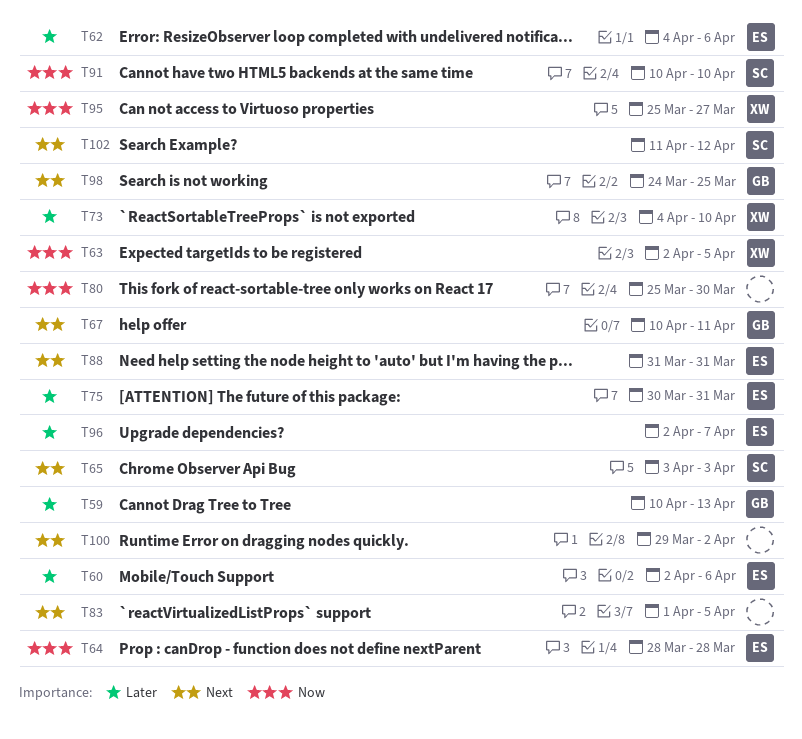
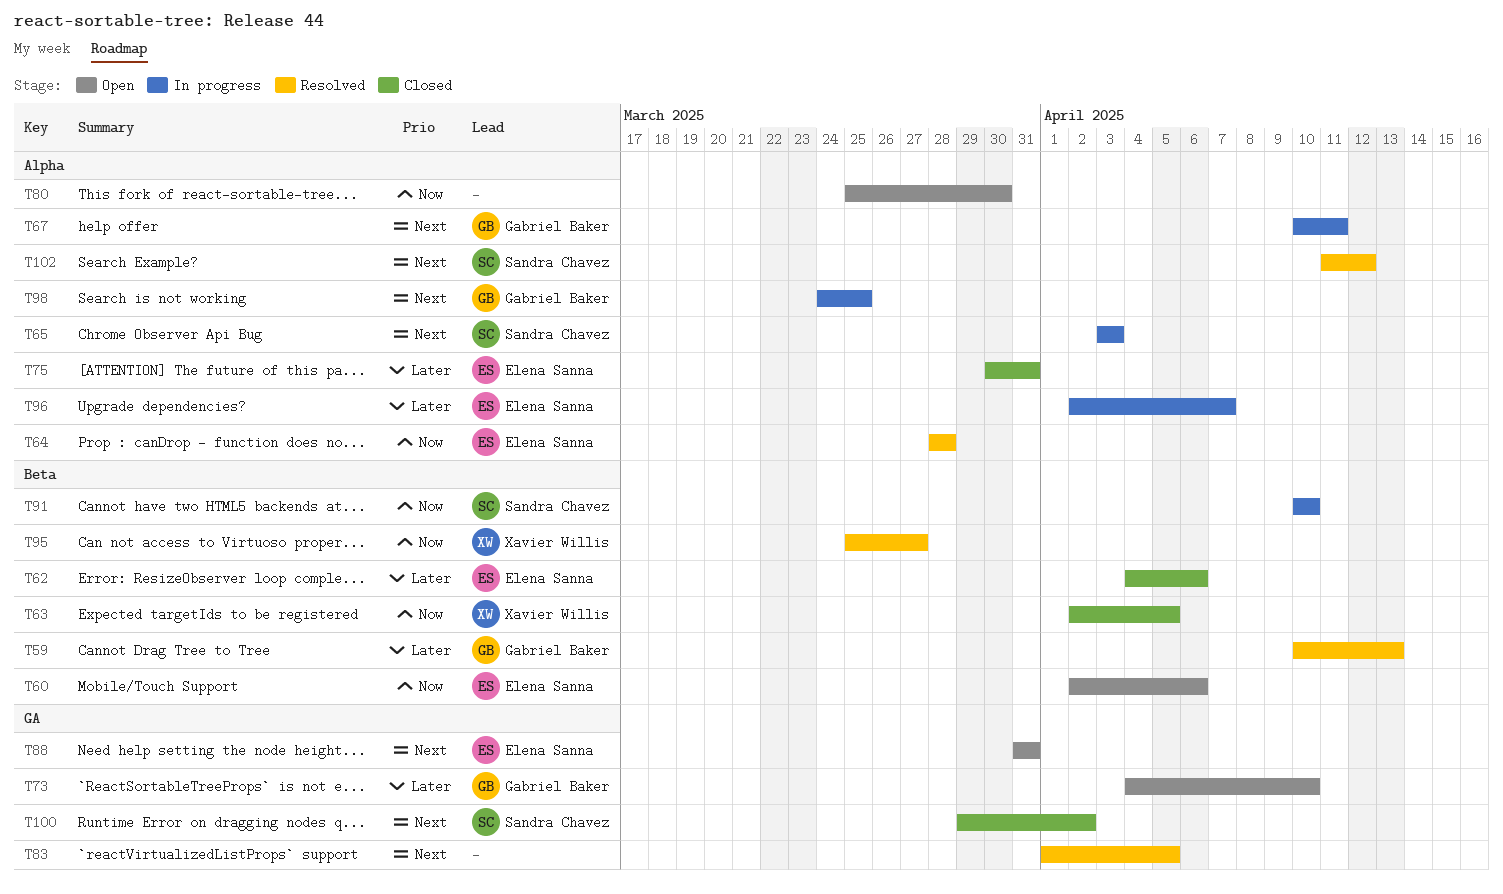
T60, priority: Later -> Now
T73, owner: Xavier Willis -> Gabriel Baker
T100, owner: none -> Sandra Chavez

